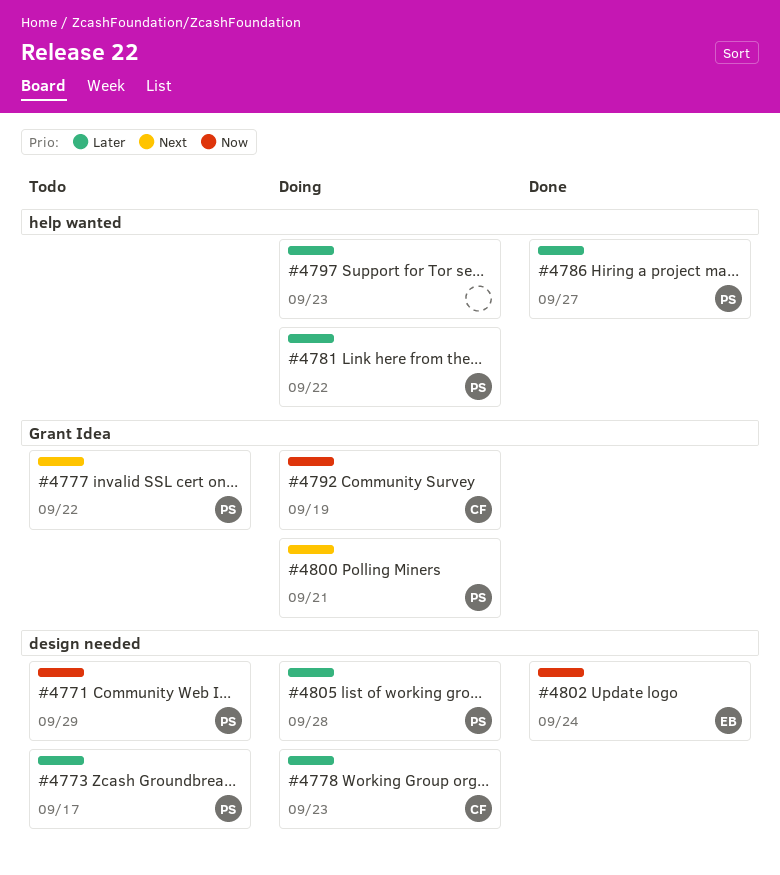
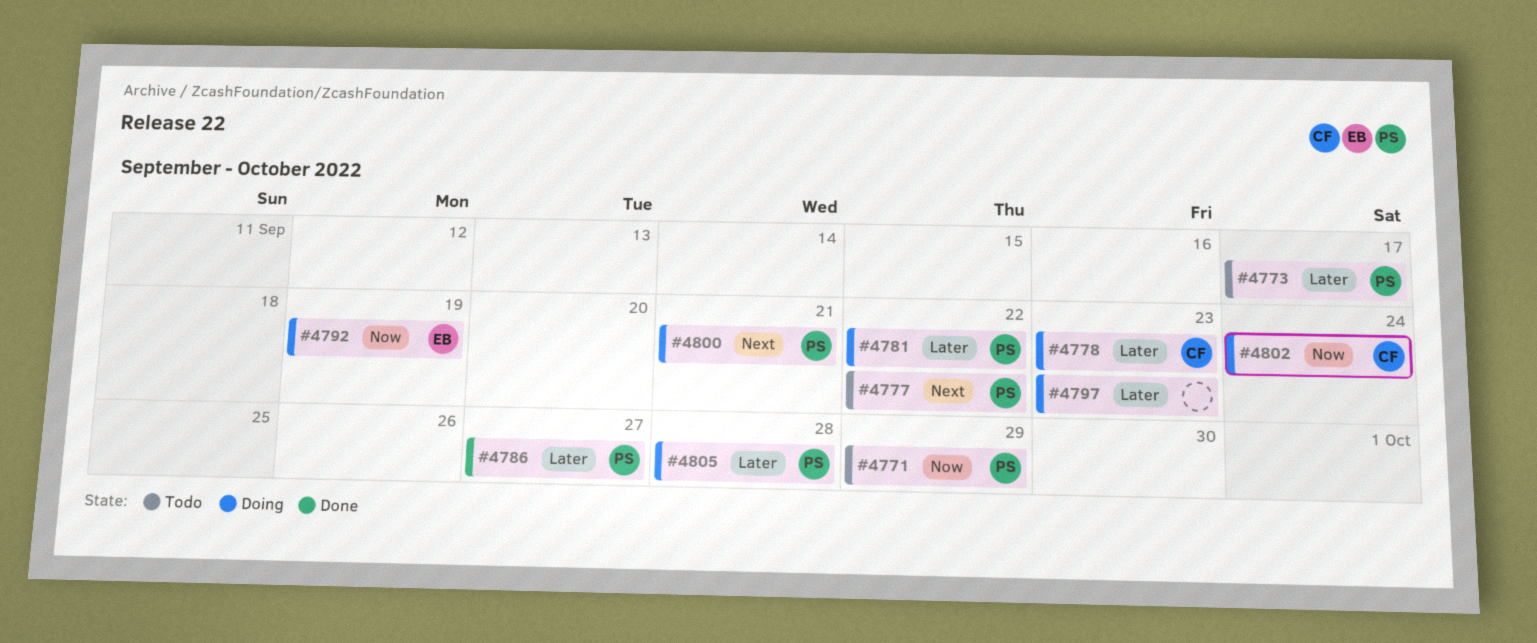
#4792, owner: CF -> EB
#4802, status: Done -> Doing
#4802, owner: EB -> CF

